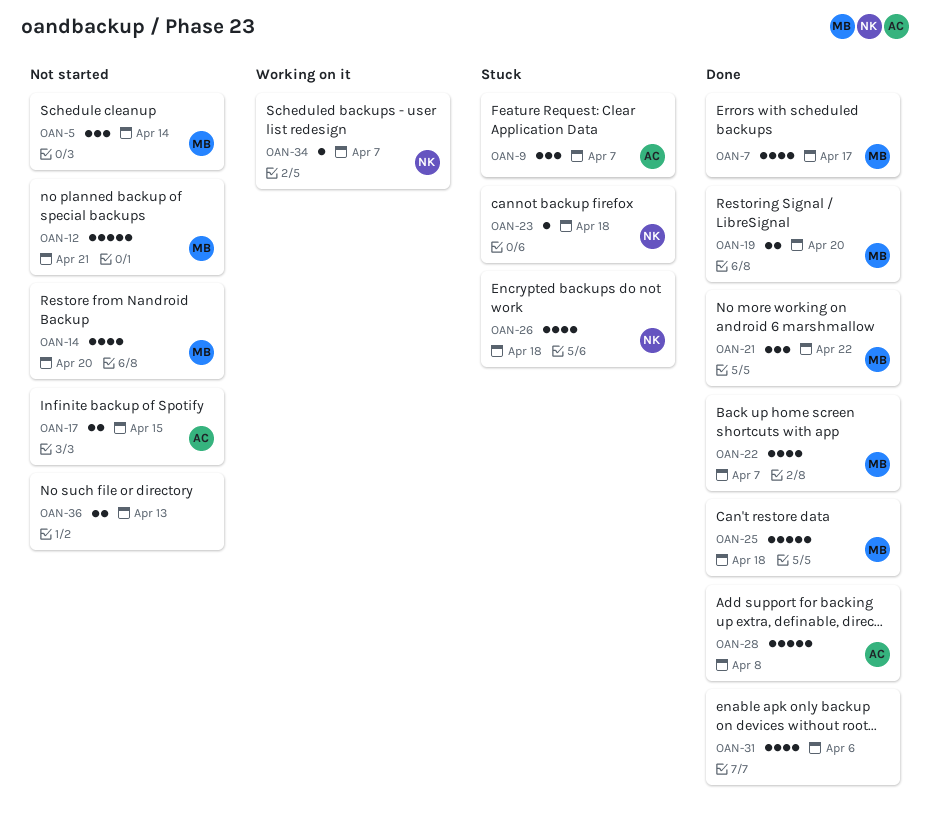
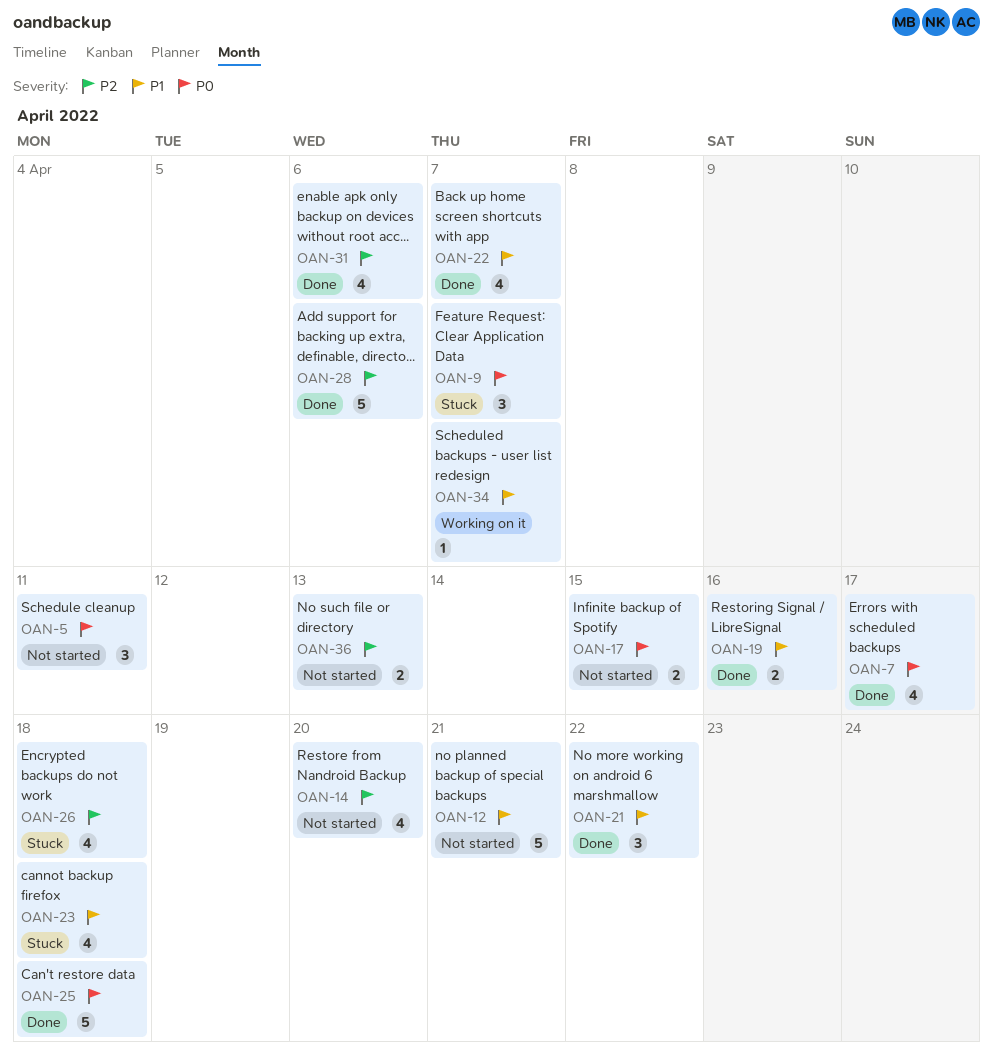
OAN-5, due: Apr 14 -> Apr 11
OAN-19, due: Apr 20 -> Apr 16
OAN-23, estimate: 1 -> 4
OAN-28, due: Apr 8 -> Apr 6

